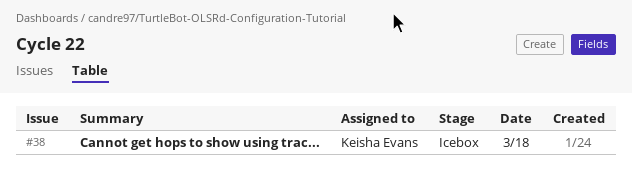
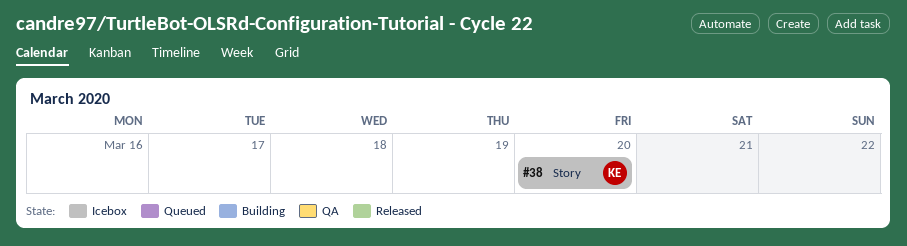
#38, day: Mar 18 -> Mar 20

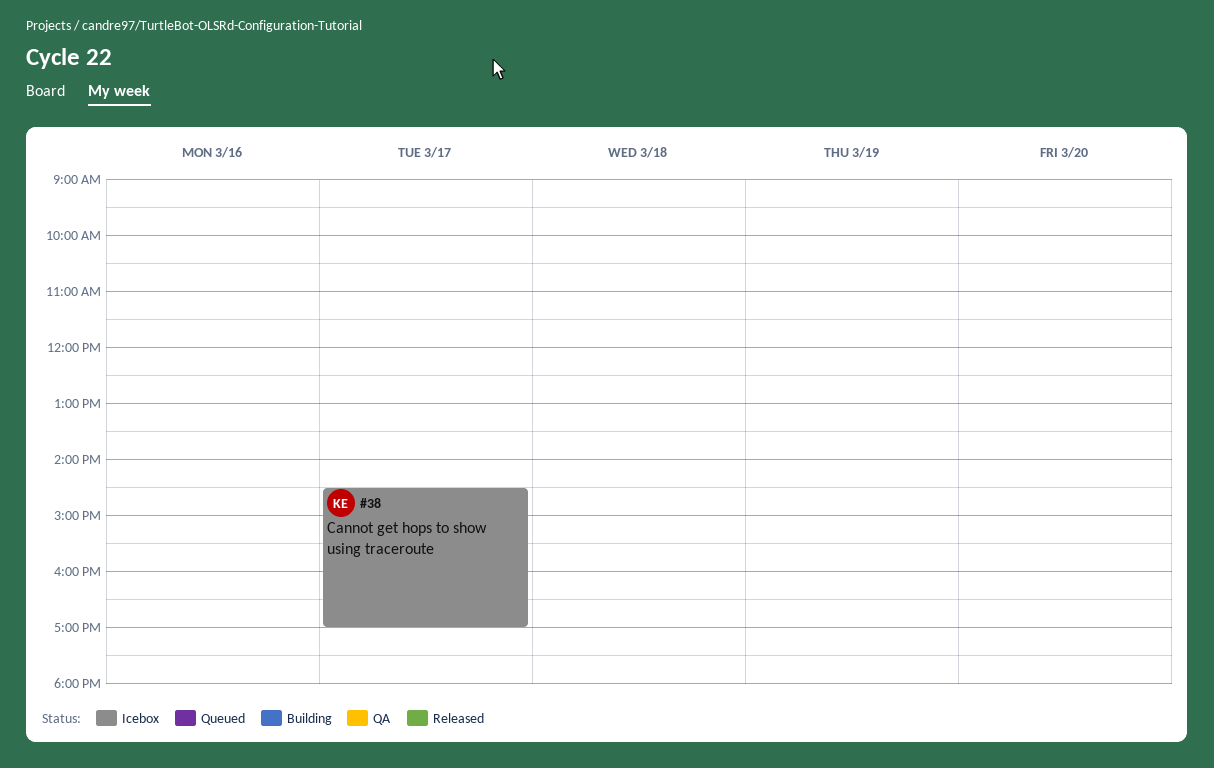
#38, day: Mar 20 -> Mar 17

